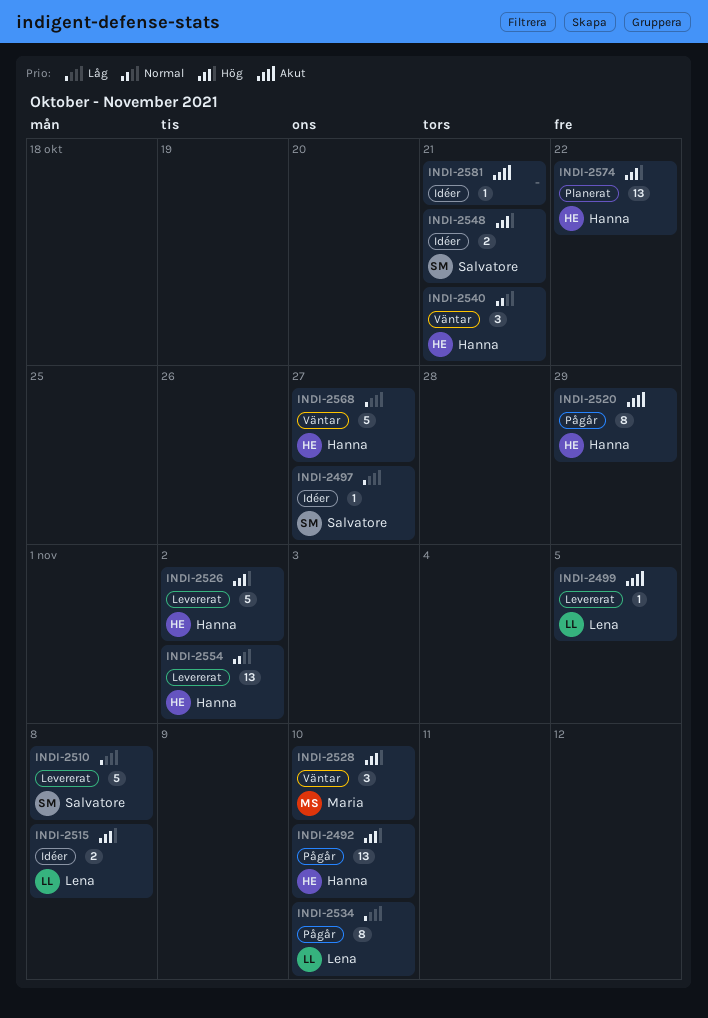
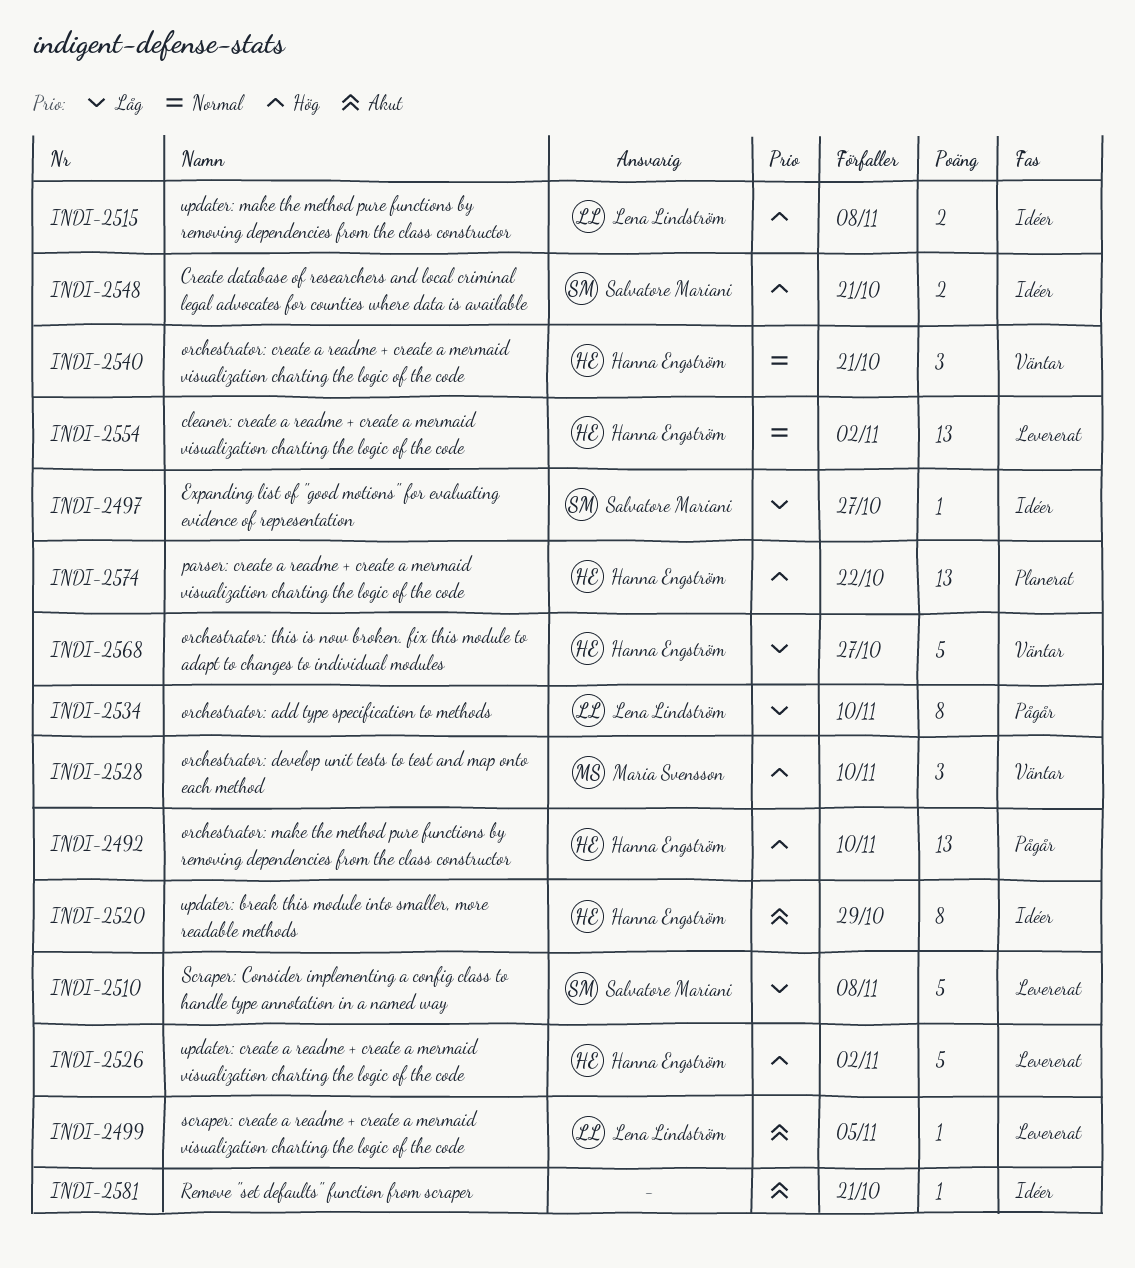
INDI-2520, status: Pågår -> Idéer

